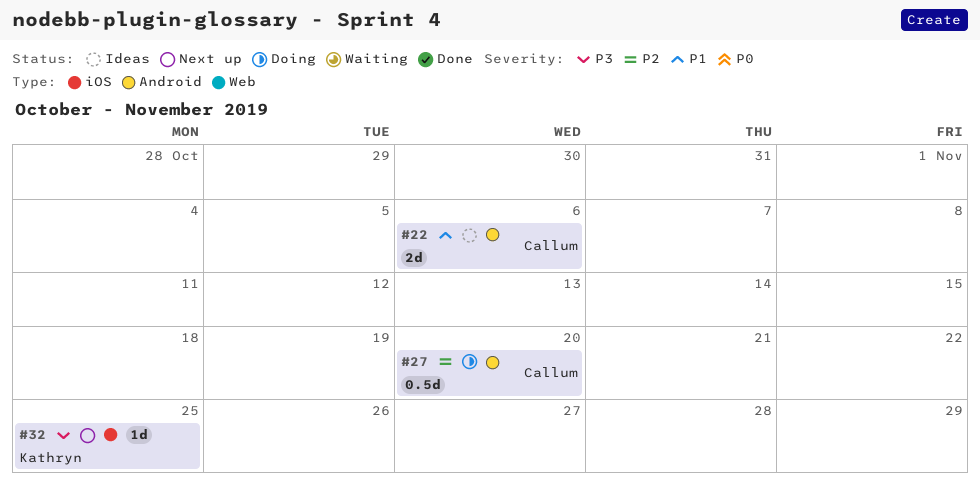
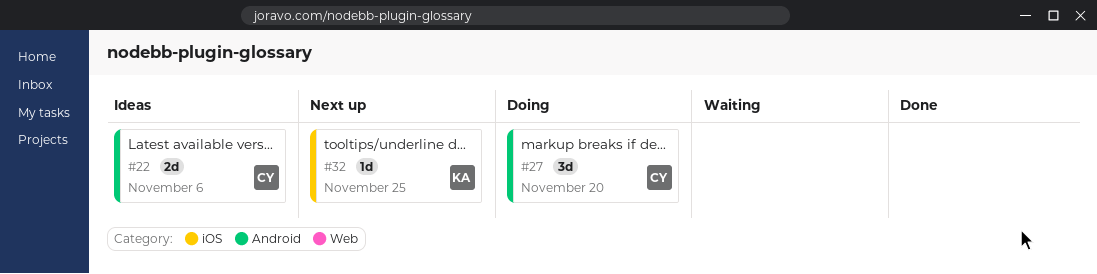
#27, estimate: 0.5d -> 3d

